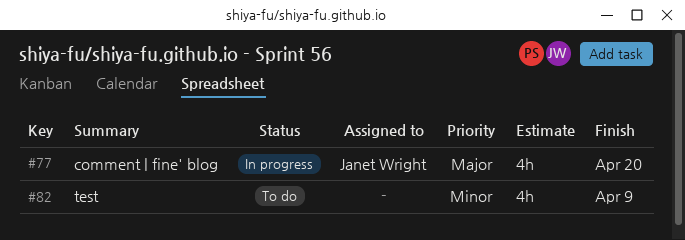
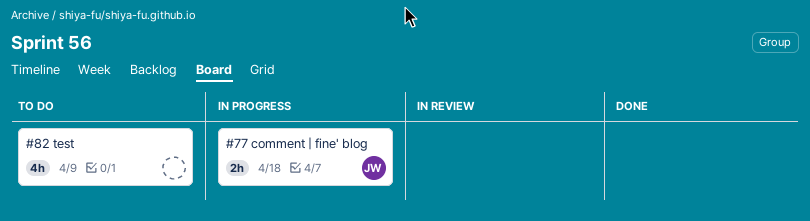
#77, estimate: 4h -> 2h
#77, due: Apr 20 -> Apr 18

